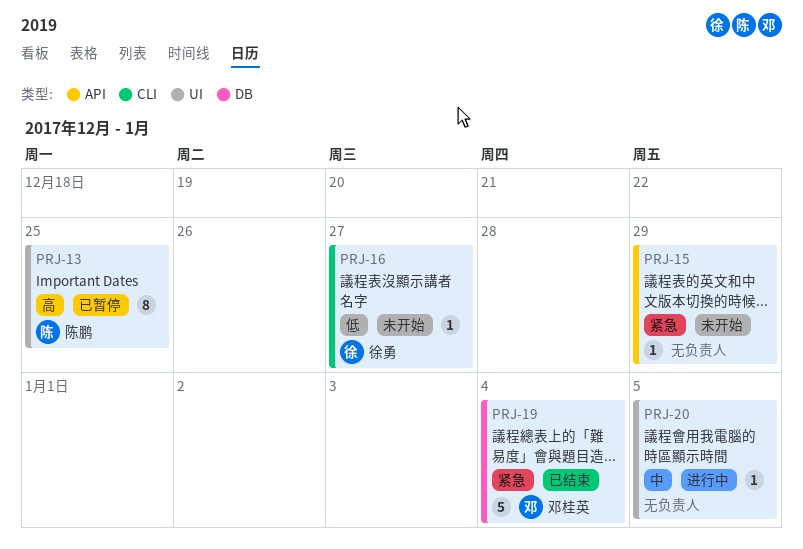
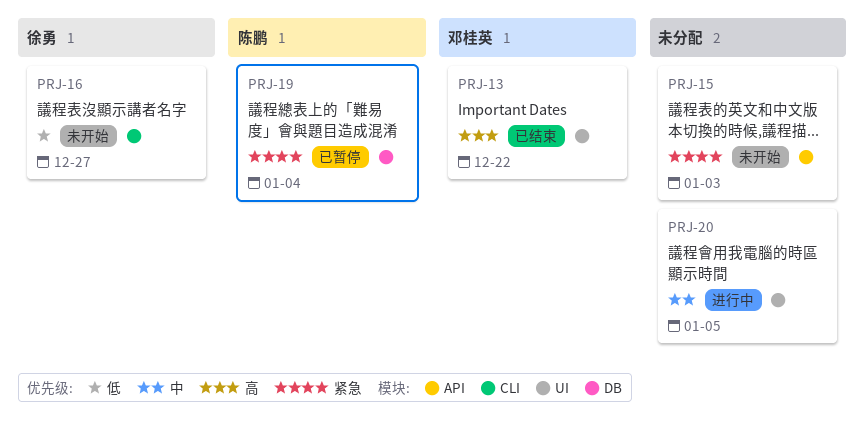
PRJ-13, status: 已暂停 -> 已结束
PRJ-13, owner: 陈鹏 -> 邓桂英
PRJ-13, due: Dec 25 -> Dec 22
PRJ-15, due: Dec 29 -> Jan 3
PRJ-19, status: 已结束 -> 已暂停
PRJ-19, owner: 邓桂英 -> 陈鹏

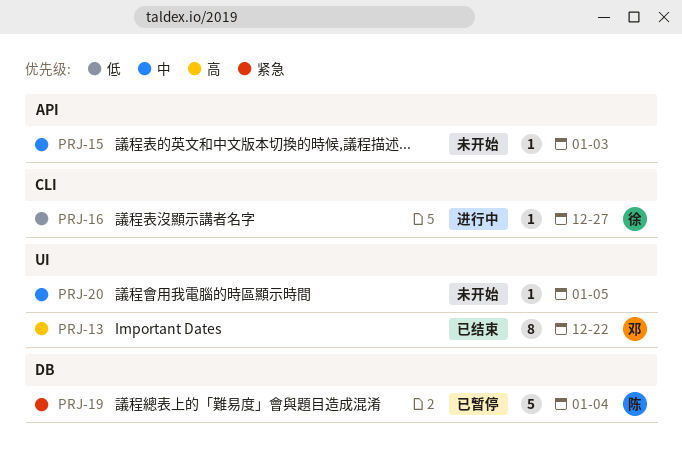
PRJ-15, priority: 紧急 -> 中
PRJ-16, status: 未开始 -> 进行中
PRJ-20, status: 进行中 -> 未开始

